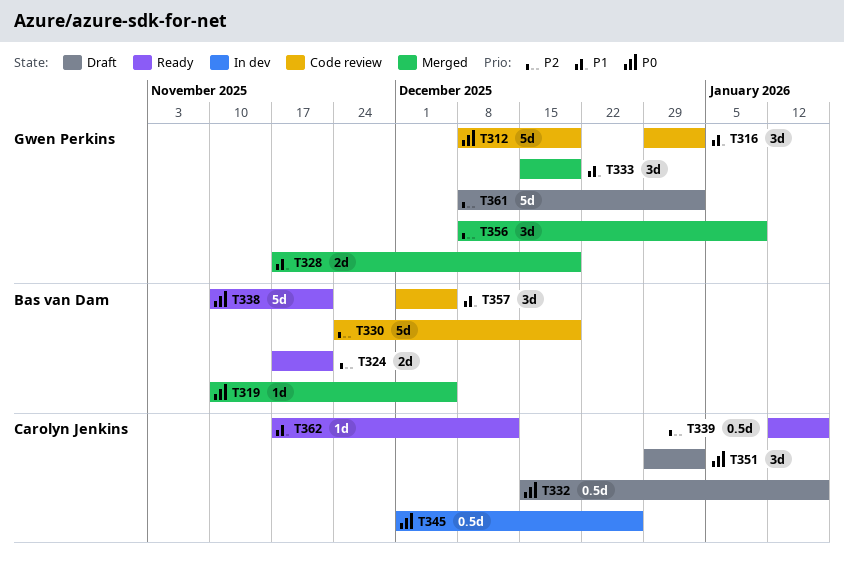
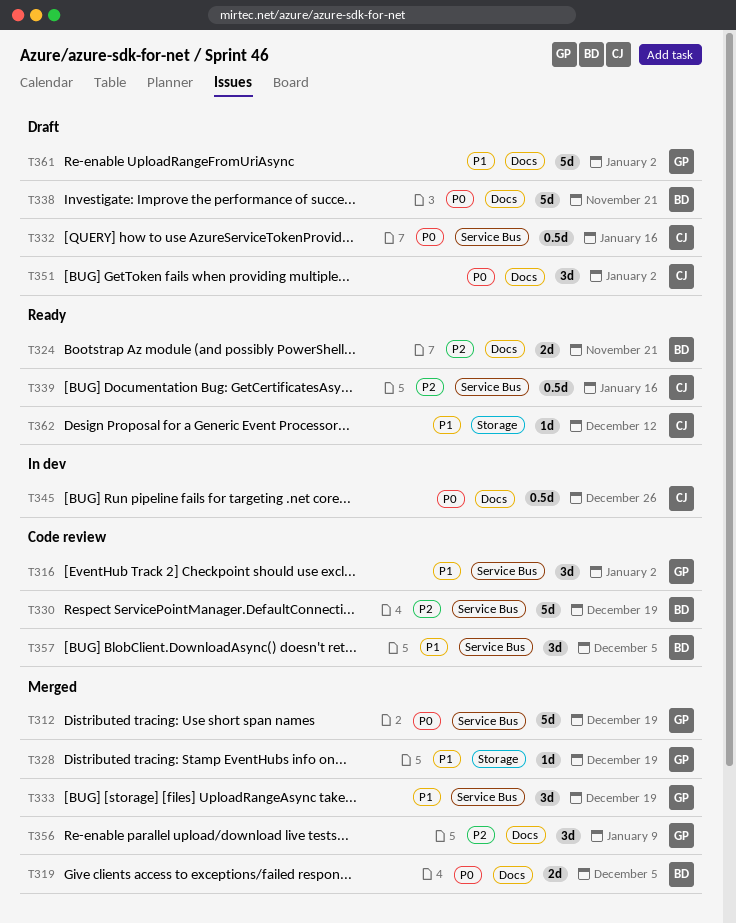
T312, status: Code review -> Merged
T319, estimate: 1d -> 2d
T328, estimate: 2d -> 1d
T338, status: Ready -> Draft
T361, priority: P2 -> P1

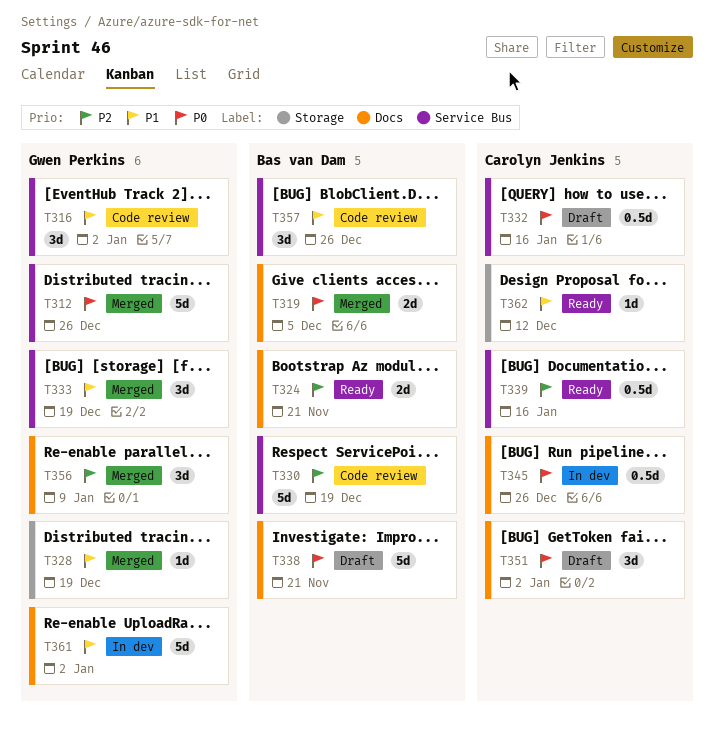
T312, due: Dec 19 -> Dec 26
T357, due: Dec 5 -> Dec 26
T361, status: Draft -> In dev

